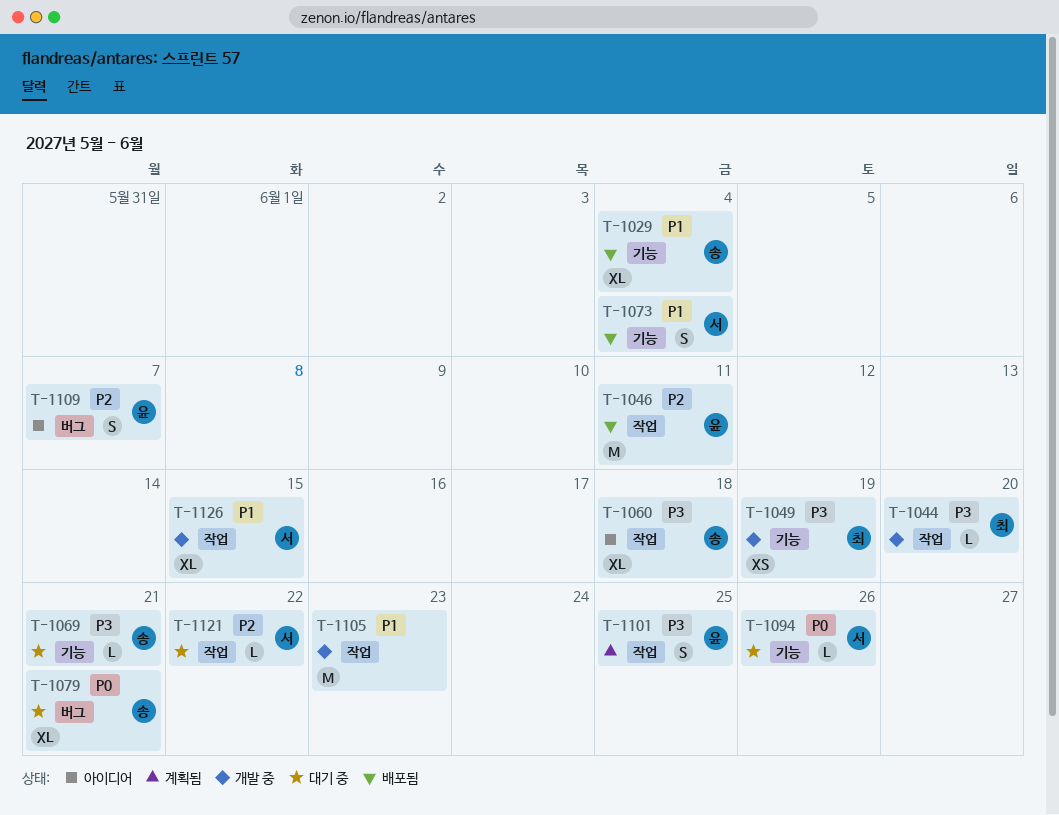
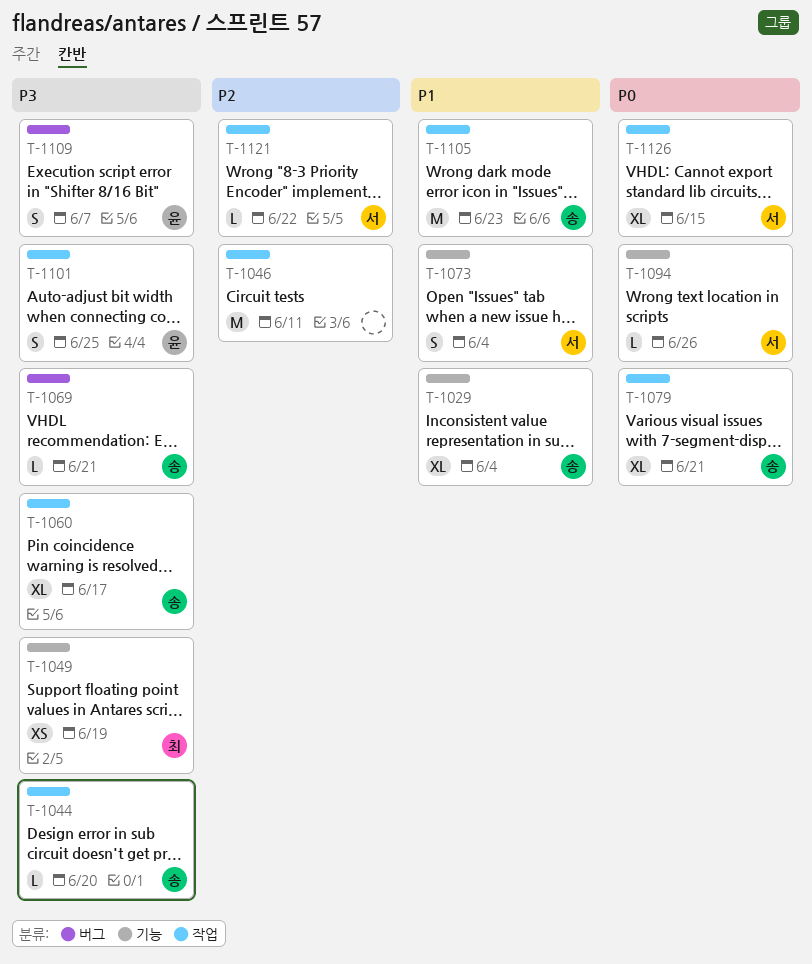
T-1044, owner: 최 -> 송
T-1046, owner: 윤 -> none
T-1060, due: Jun 18 -> Jun 17
T-1069, label: 기능 -> 버그
T-1079, label: 버그 -> 작업
T-1105, owner: none -> 송
T-1109, priority: P2 -> P3
T-1126, priority: P1 -> P0

